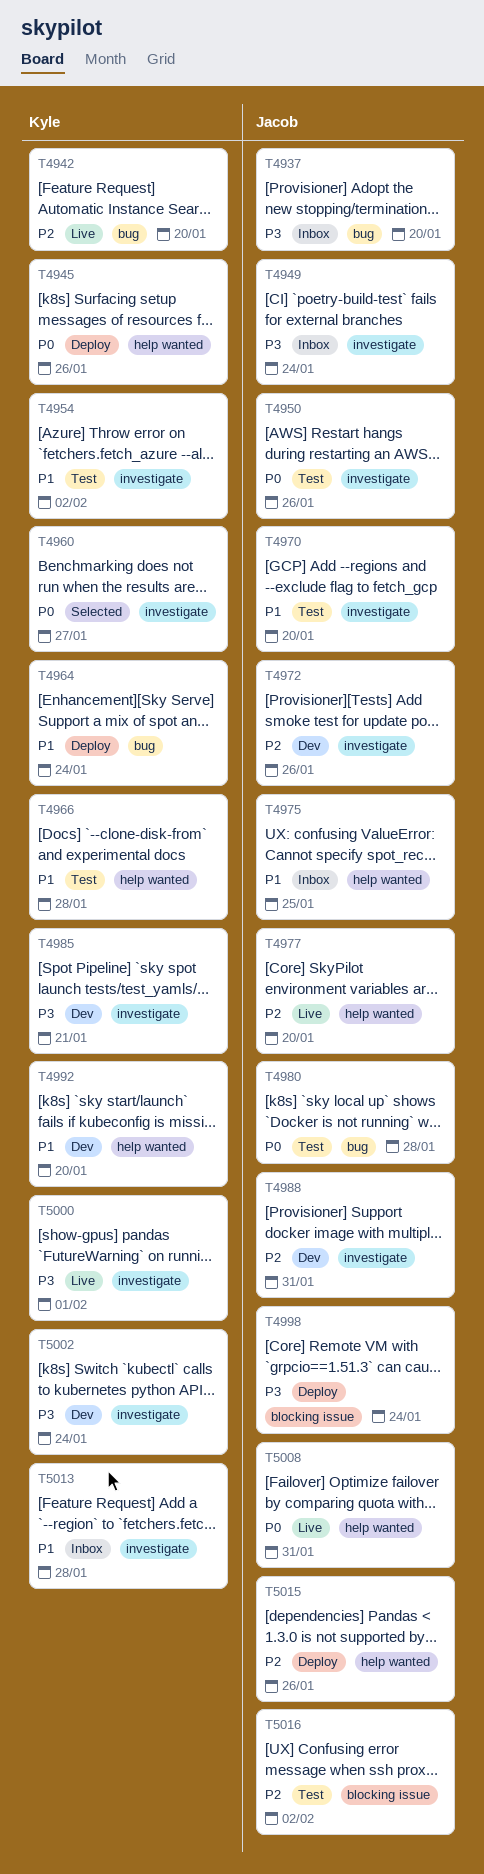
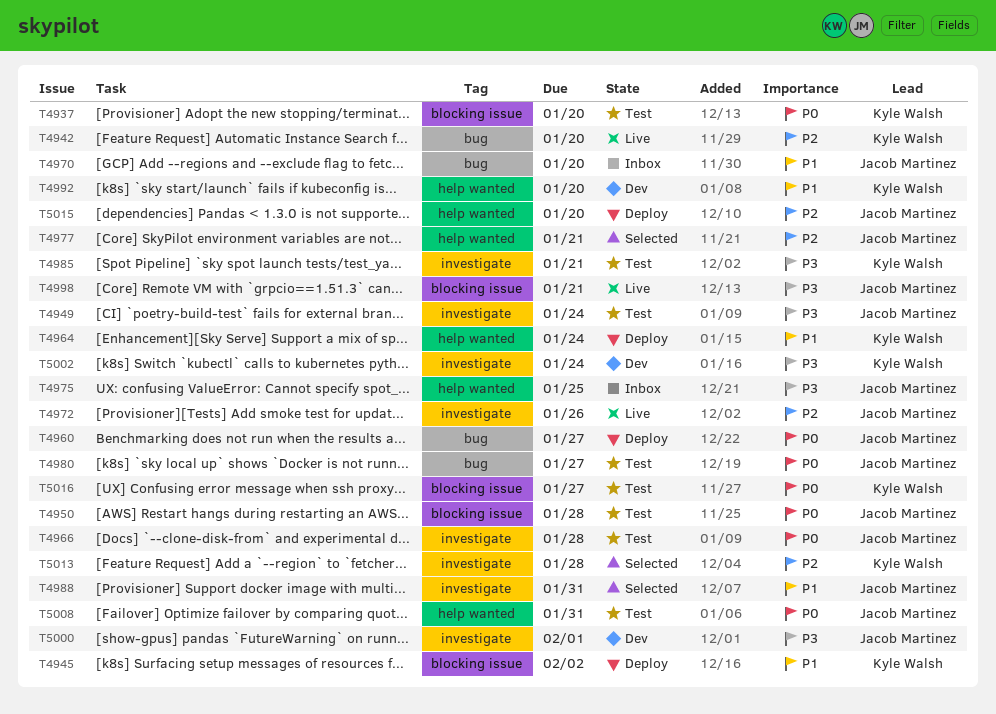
T4937, status: Inbox -> Test
T4937, owner: Jacob Martinez -> Kyle Walsh
T4937, priority: P3 -> P0
T4937, label: bug -> blocking issue
T4945, priority: P0 -> P1
T4945, label: help wanted -> blocking issue
T4945, due: Jan 26 -> Feb 2
T4949, status: Inbox -> Test
T4950, label: investigate -> blocking issue
T4950, due: Jan 26 -> Jan 28
T4954: present -> none
T4960, status: Selected -> Deploy
T4960, owner: Kyle Walsh -> Jacob Martinez
T4960, label: investigate -> bug
T4964, label: bug -> help wanted
T4966, owner: Kyle Walsh -> Jacob Martinez
T4966, priority: P1 -> P0
T4966, label: help wanted -> investigate
T4970, status: Test -> Inbox
T4970, label: investigate -> bug
T4972, status: Dev -> Live
T4975, priority: P1 -> P3
T4977, status: Live -> Selected
T4977, due: Jan 20 -> Jan 21
T4980, due: Jan 28 -> Jan 27
T4985, status: Dev -> Test
T4988, status: Dev -> Selected
T4988, priority: P2 -> P1
T4998, status: Deploy -> Live
T4998, due: Jan 24 -> Jan 21
T5000, status: Live -> Dev
T5000, owner: Kyle Walsh -> Jacob Martinez
T5008, status: Live -> Test
T5013, status: Inbox -> Selected
T5013, priority: P1 -> P2
T5015, due: Jan 26 -> Jan 20
T5016, owner: Jacob Martinez -> Kyle Walsh
T5016, priority: P2 -> P0
T5016, due: Feb 2 -> Jan 27

